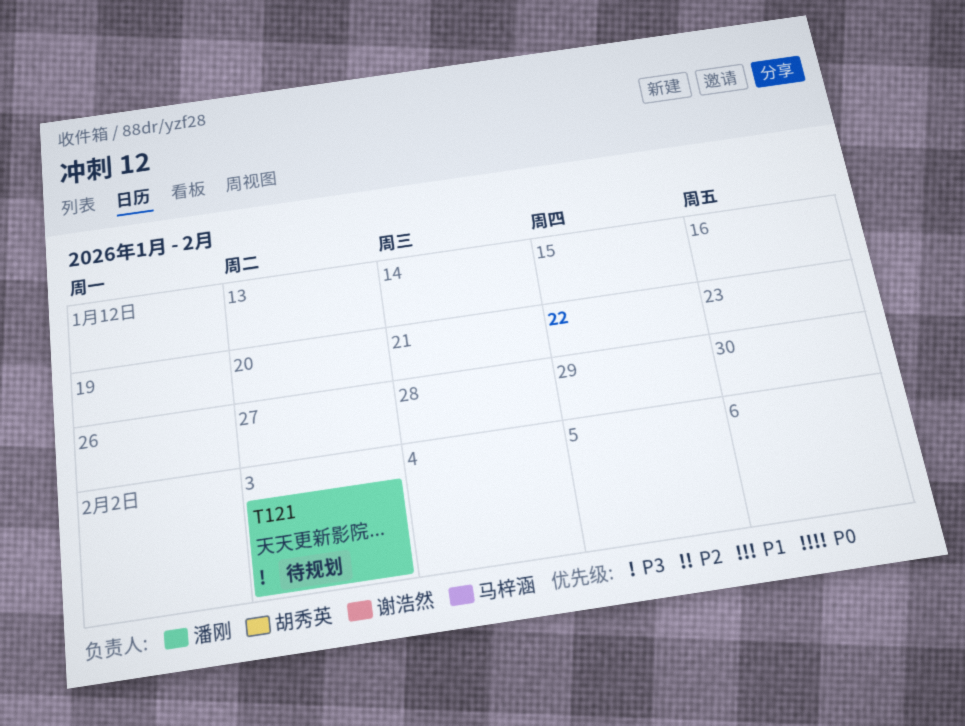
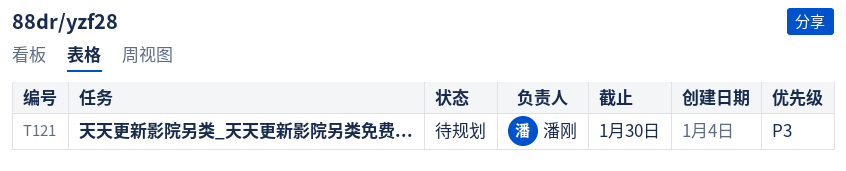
T121, due: Feb 3 -> Jan 30

